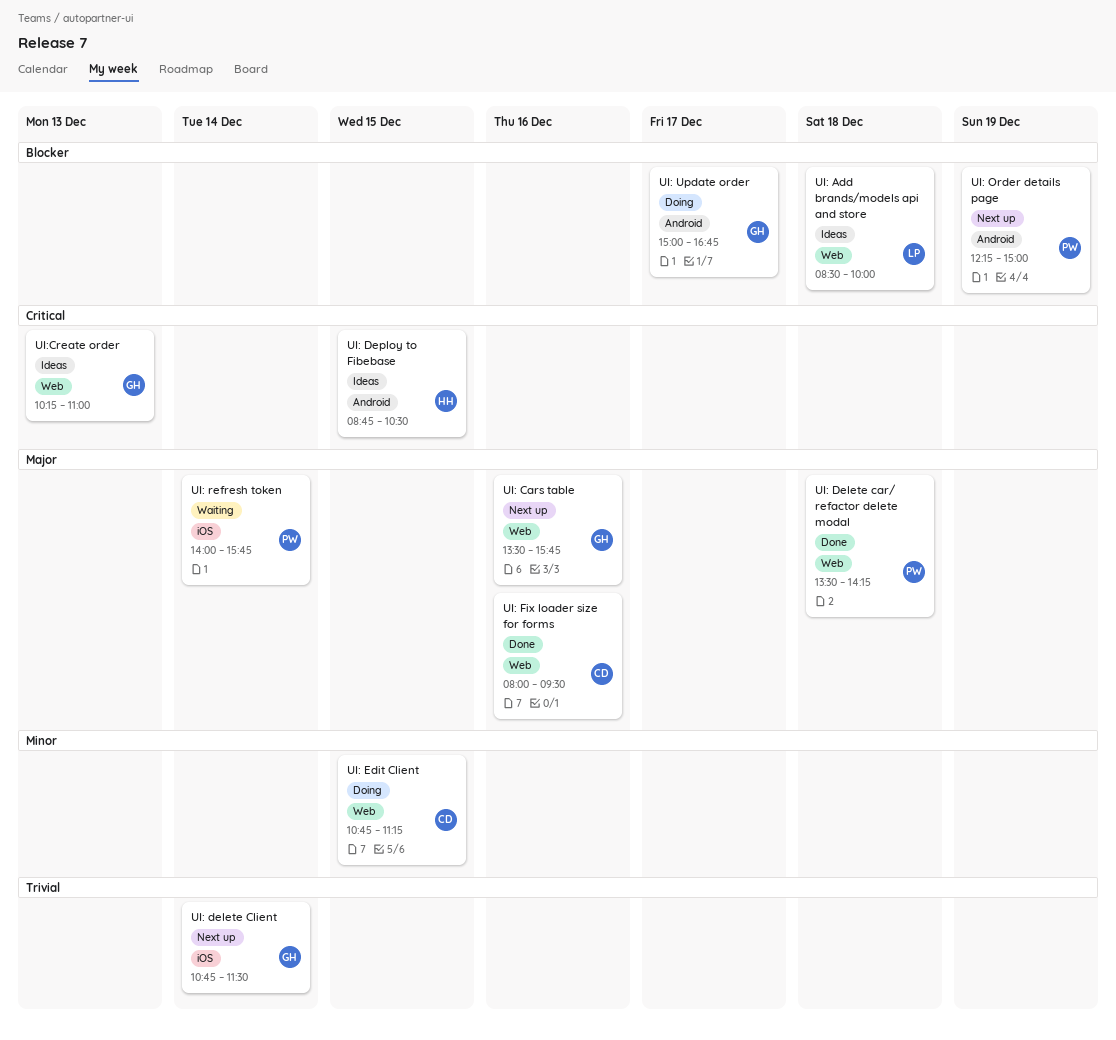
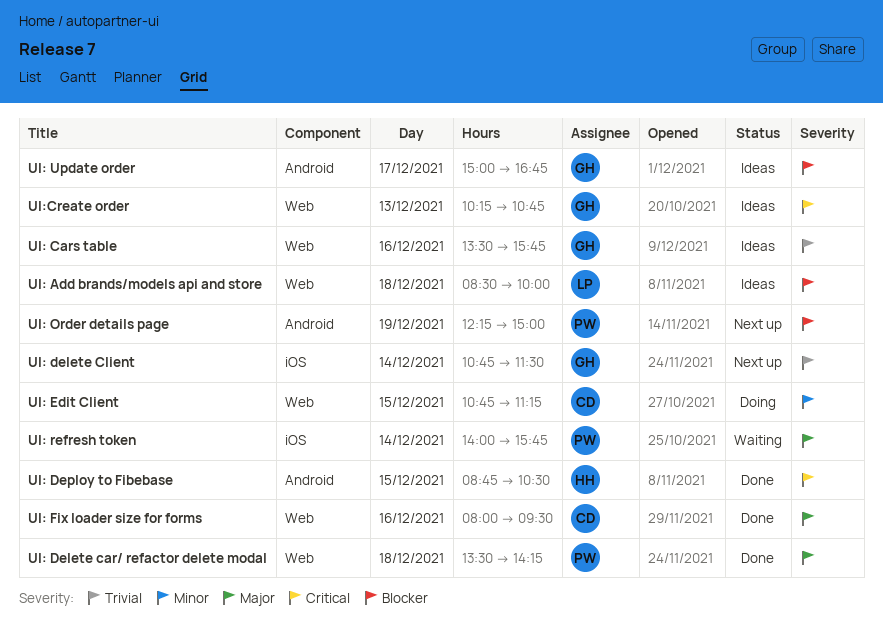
UI: Cars table, status: Next up -> Ideas
UI: Cars table, priority: Major -> Trivial
UI: Deploy to Fibebase, status: Ideas -> Done
UI: Update order, status: Doing -> Ideas
UI:Create order, ends: 11:00 -> 10:45

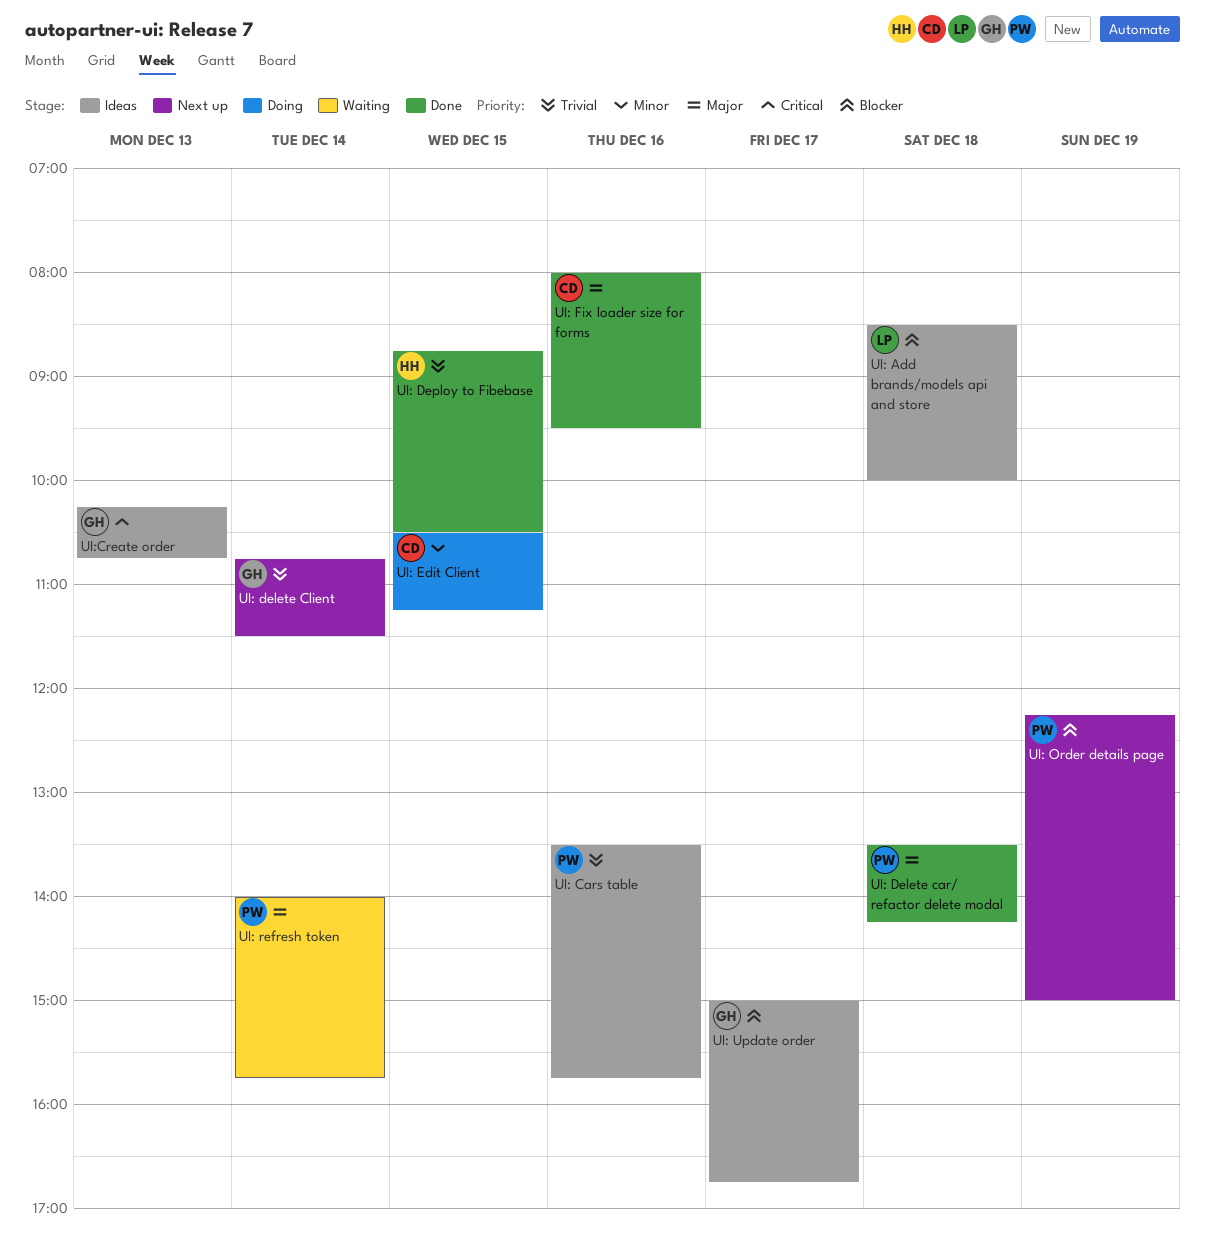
UI: Cars table, owner: GH -> PW
UI: Deploy to Fibebase, priority: Critical -> Trivial
UI: Edit Client, begins: 10:45 -> 10:30

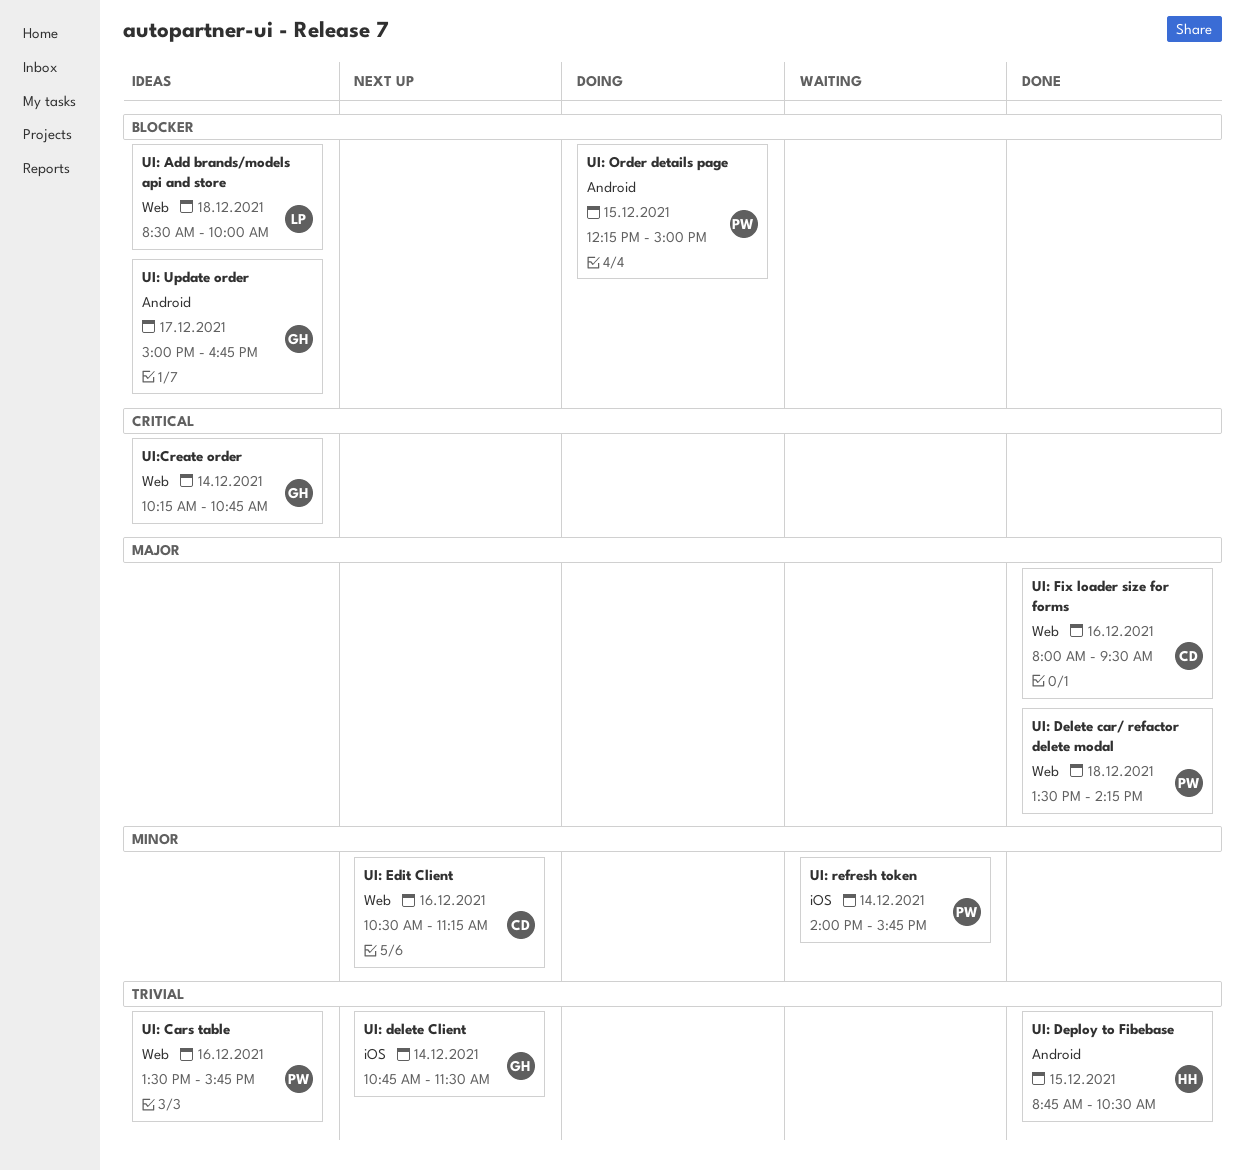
UI: Edit Client, status: Doing -> Next up
UI: Edit Client, day: Dec 15 -> Dec 16
UI: Order details page, status: Next up -> Doing
UI: Order details page, day: Dec 19 -> Dec 15
UI: refresh token, priority: Major -> Minor
UI:Create order, day: Dec 13 -> Dec 14

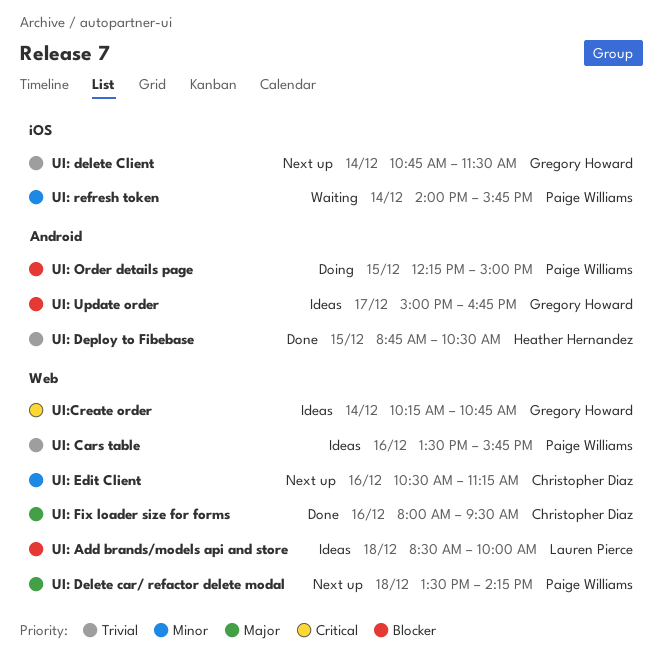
UI: Delete car/ refactor delete modal, status: Done -> Next up

